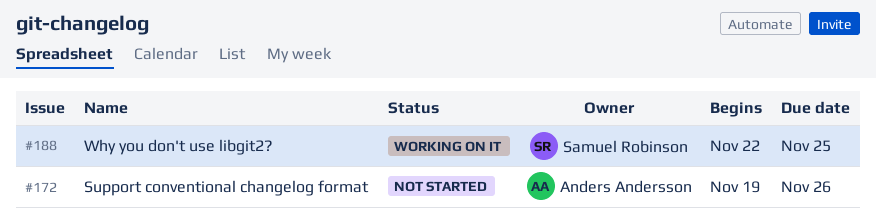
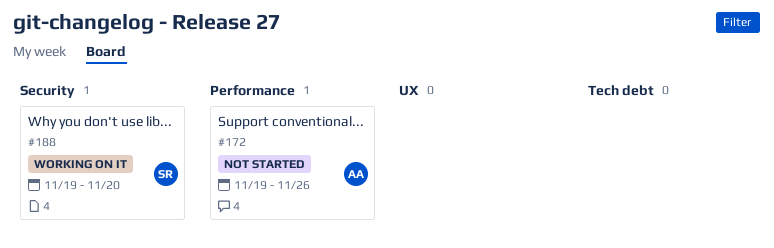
#188, start: Nov 22 -> Nov 19
#188, due: Nov 25 -> Nov 20

